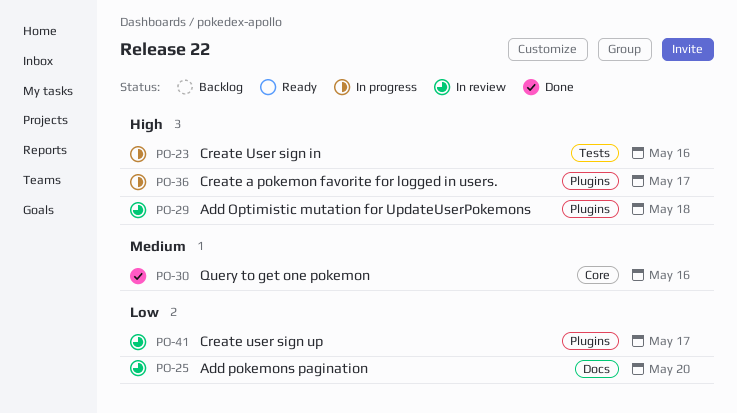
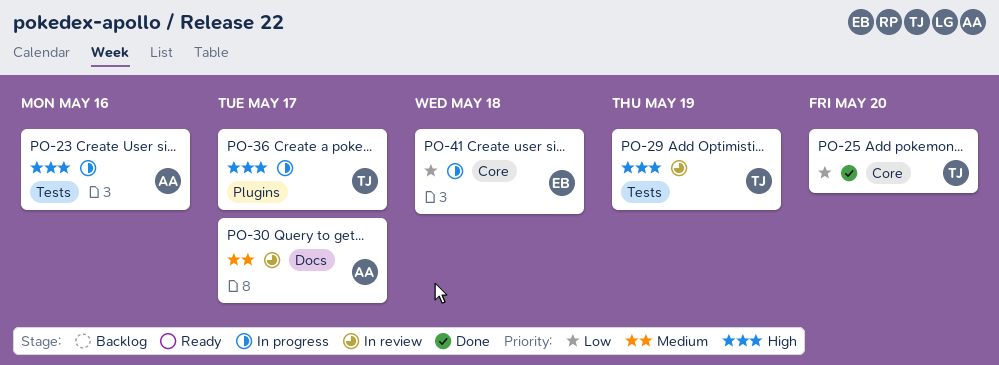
PO-25, status: In review -> Done
PO-25, label: Docs -> Core
PO-29, label: Plugins -> Tests
PO-29, due: May 18 -> May 19
PO-30, status: Done -> In review
PO-30, label: Core -> Docs
PO-30, due: May 16 -> May 17
PO-41, status: In review -> In progress
PO-41, label: Plugins -> Core
PO-41, due: May 17 -> May 18

